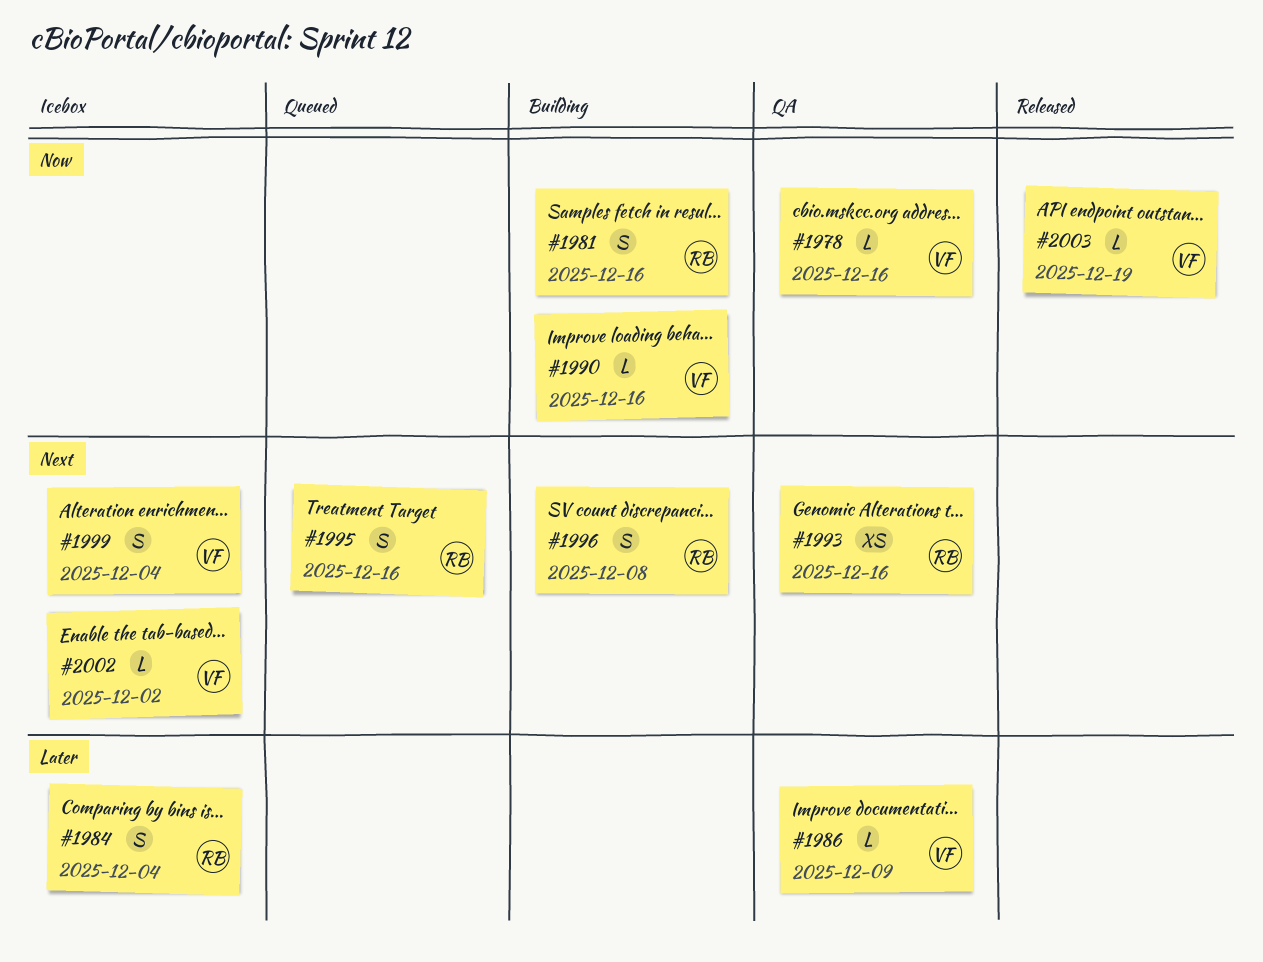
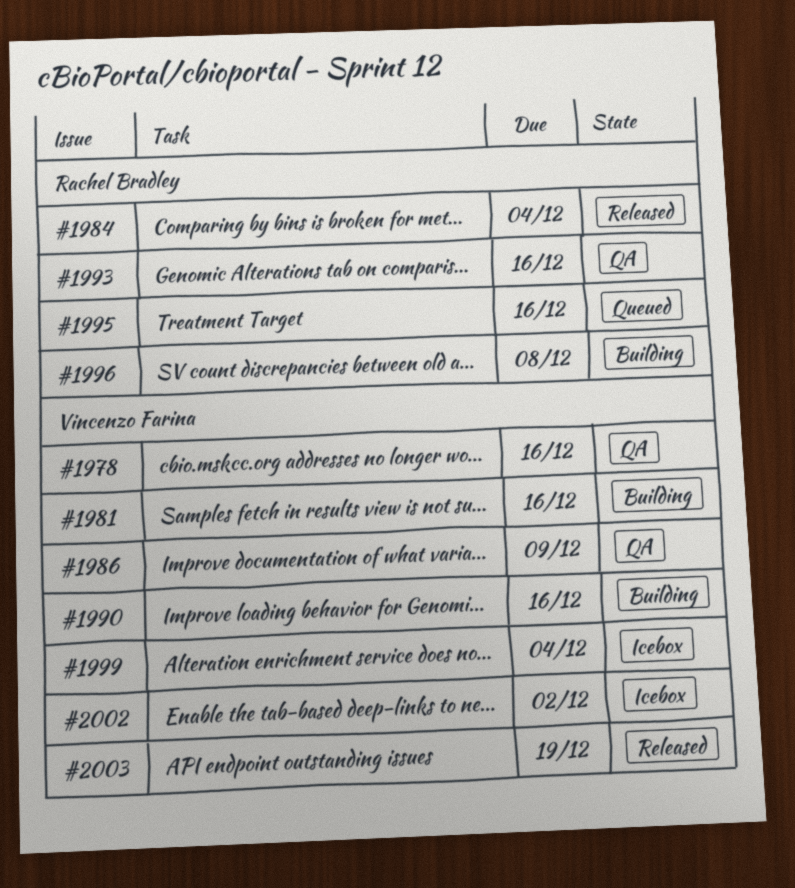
#1981, owner: Rachel Bradley -> Vincenzo Farina
#1984, status: Icebox -> Released

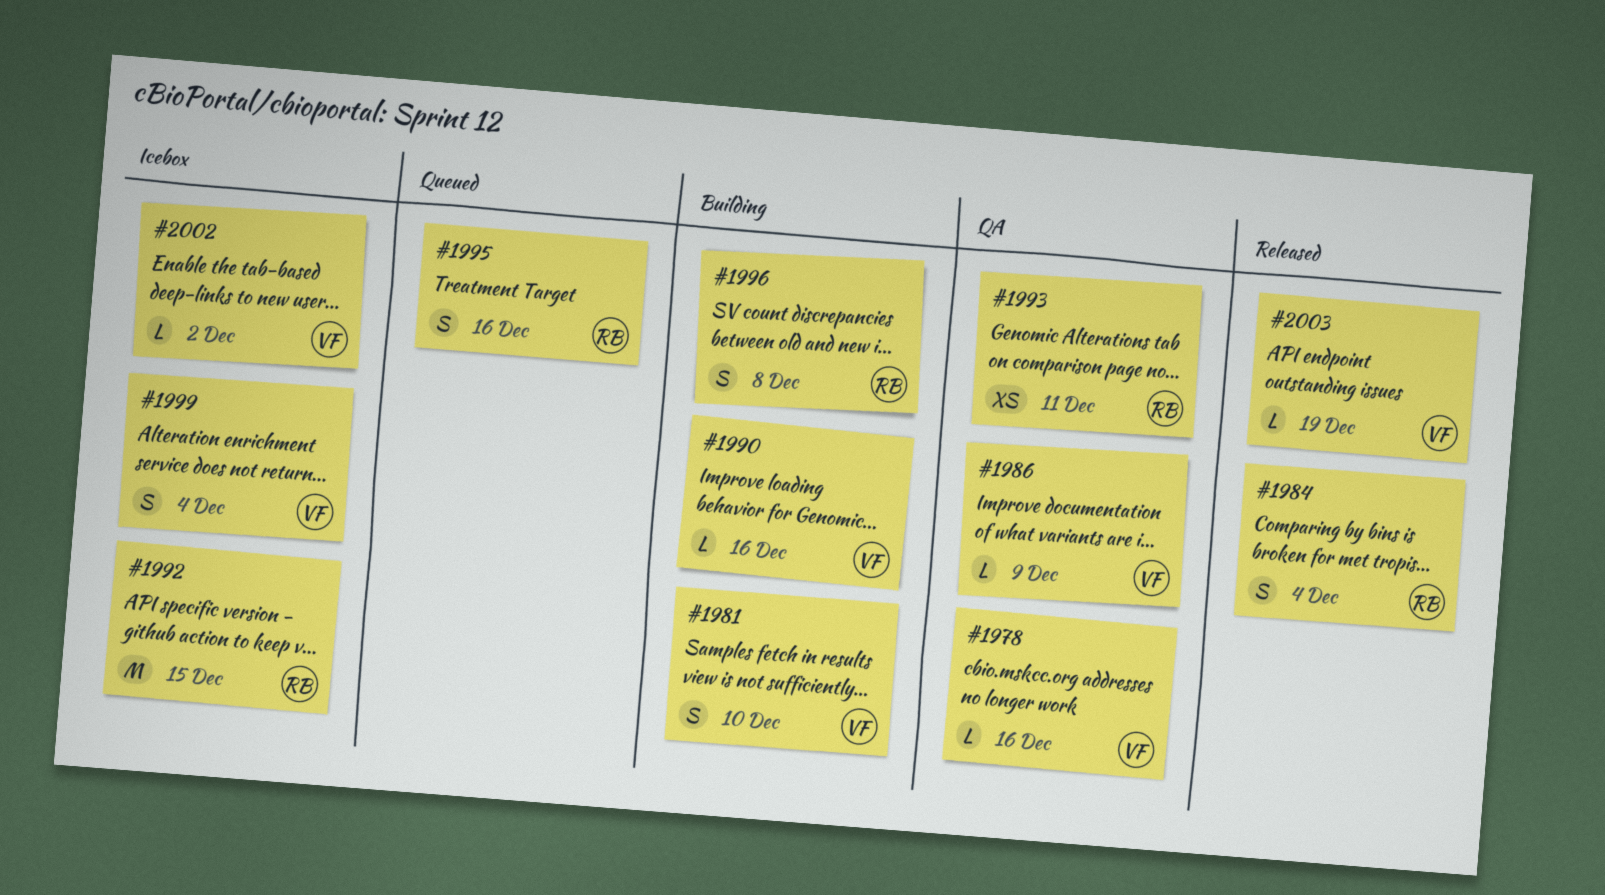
#1981, due: Dec 16 -> Dec 10
#1992: none -> present
#1993, due: Dec 16 -> Dec 11

